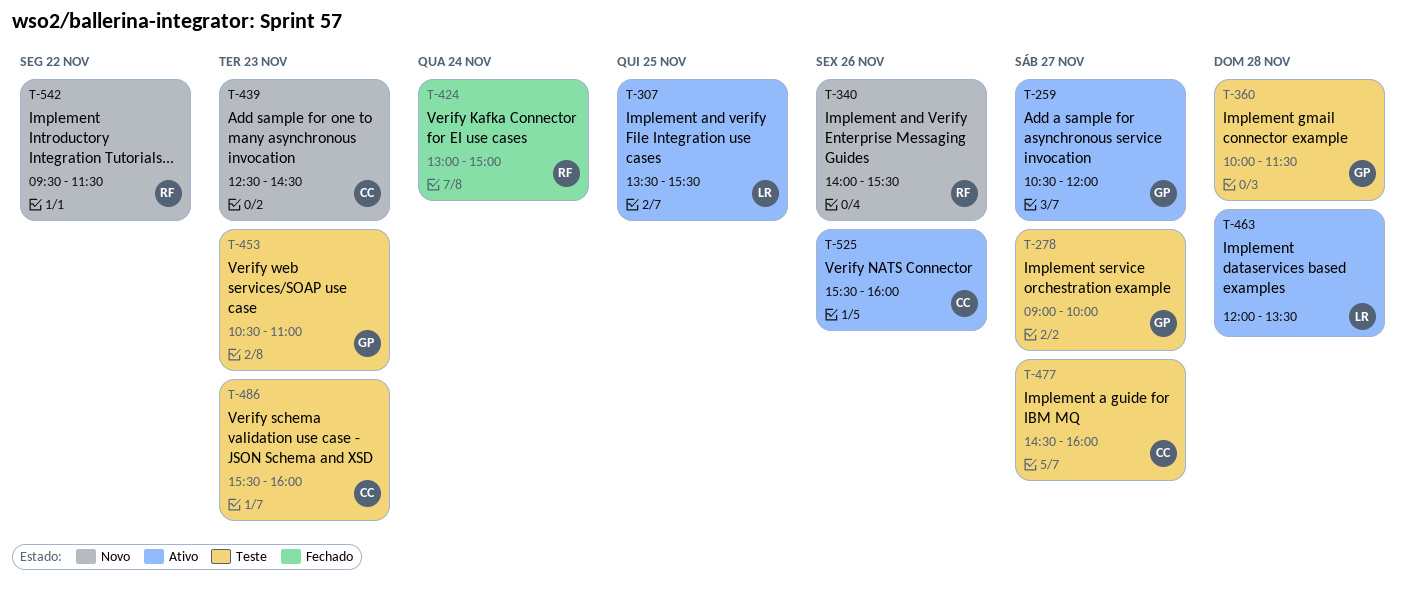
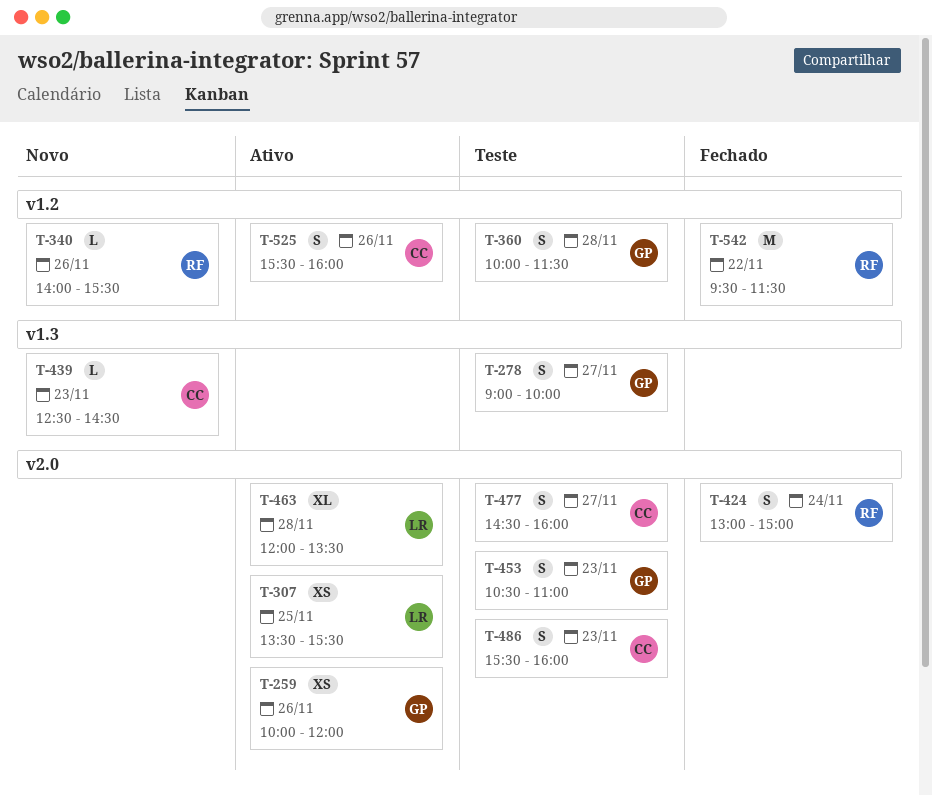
T-259, day: Nov 27 -> Nov 26
T-259, begins: 10:30 -> 10:00
T-542, status: Novo -> Fechado

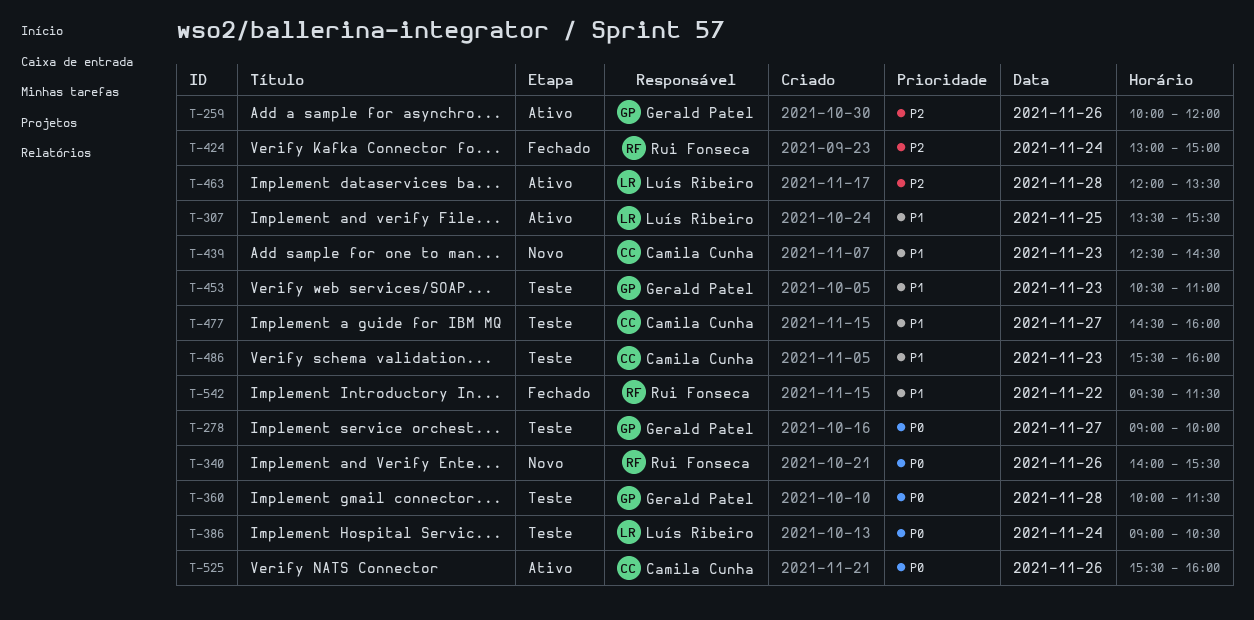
T-386: none -> present

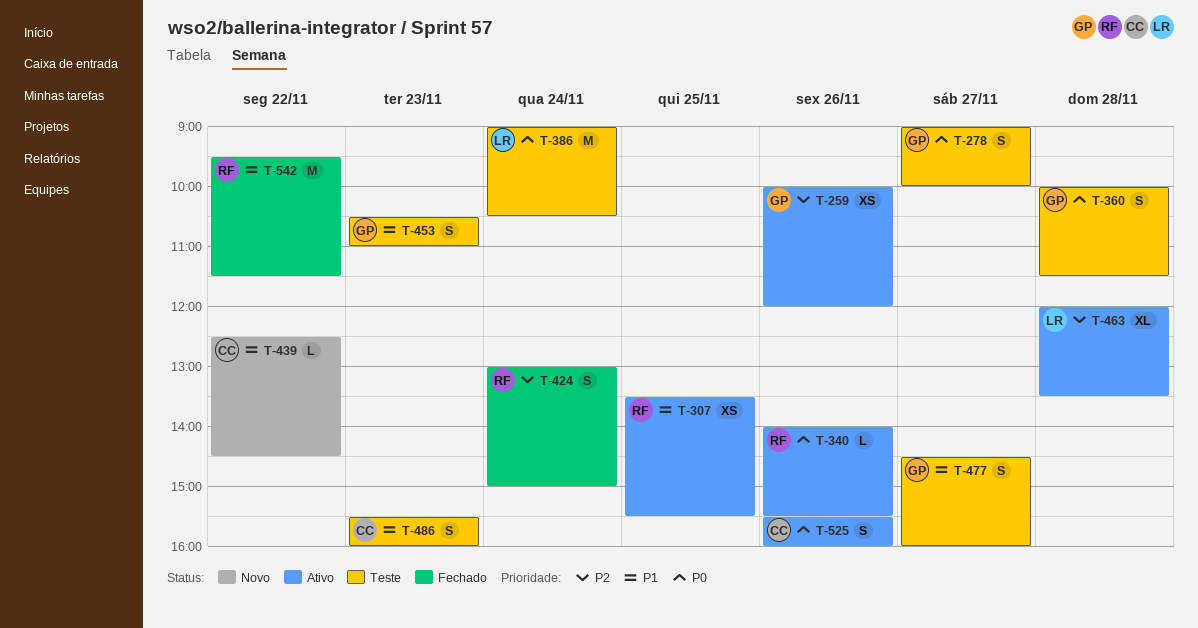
T-307, owner: Luís Ribeiro -> Rui Fonseca
T-340, status: Novo -> Ativo
T-439, day: Nov 23 -> Nov 22
T-477, owner: Camila Cunha -> Gerald Patel

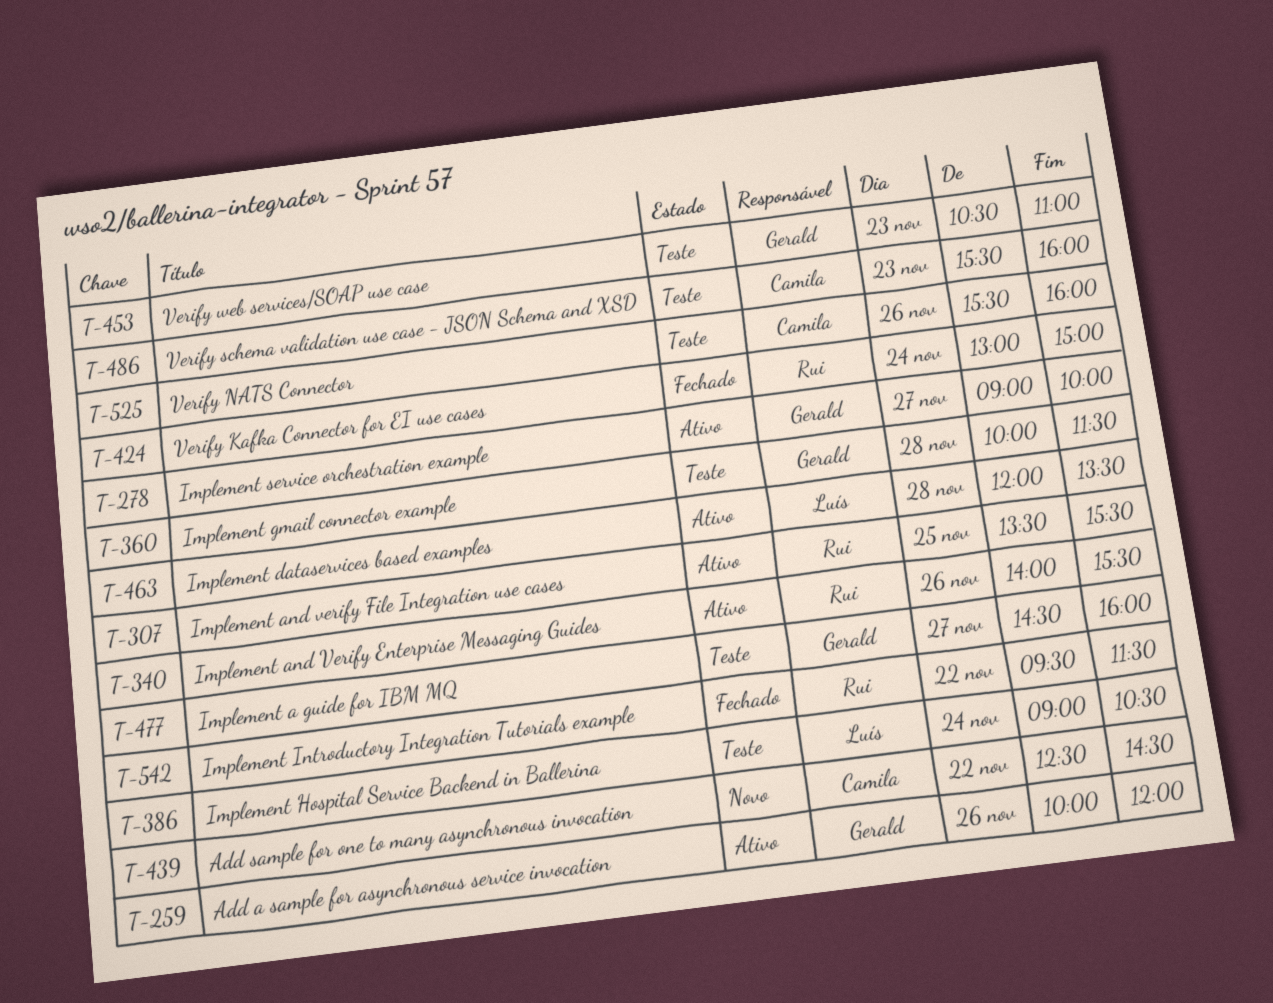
T-278, status: Teste -> Ativo
T-525, status: Ativo -> Teste

